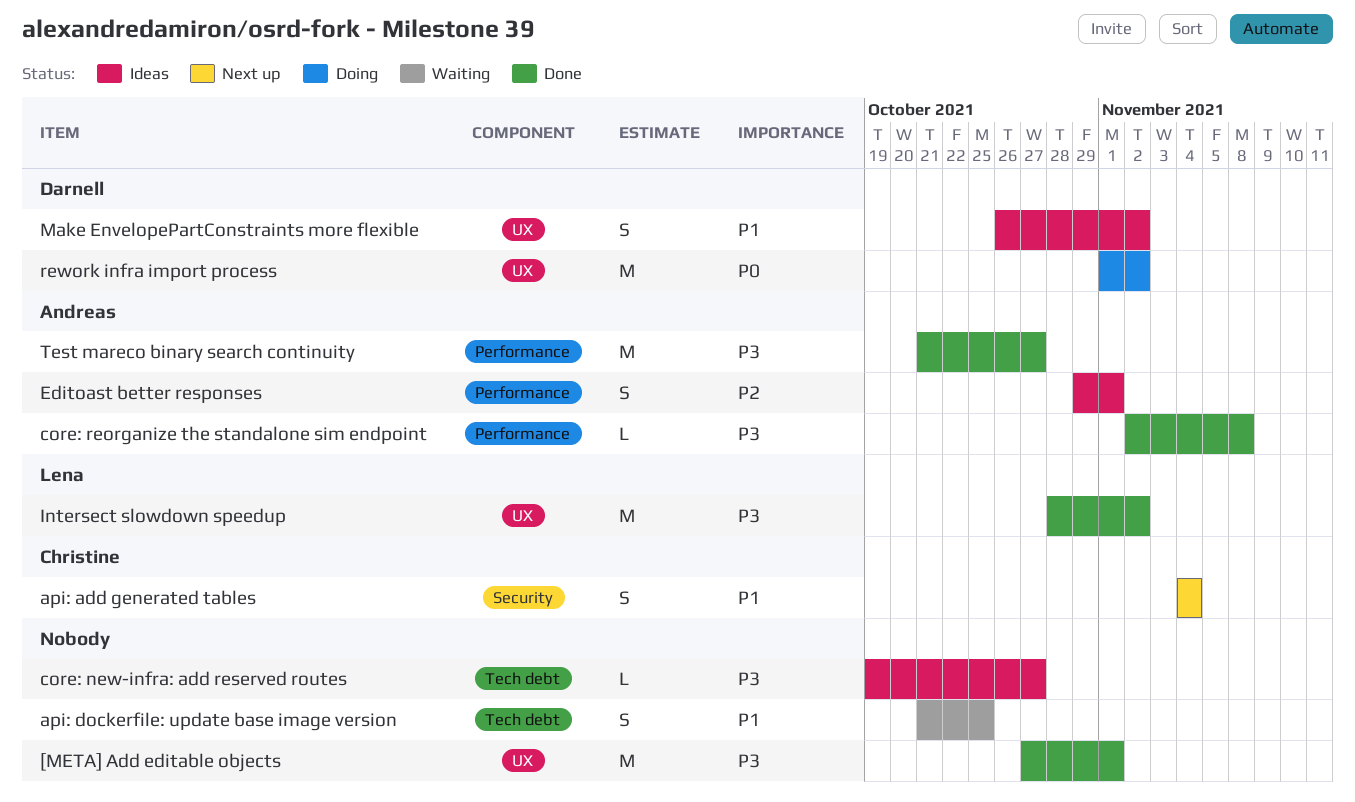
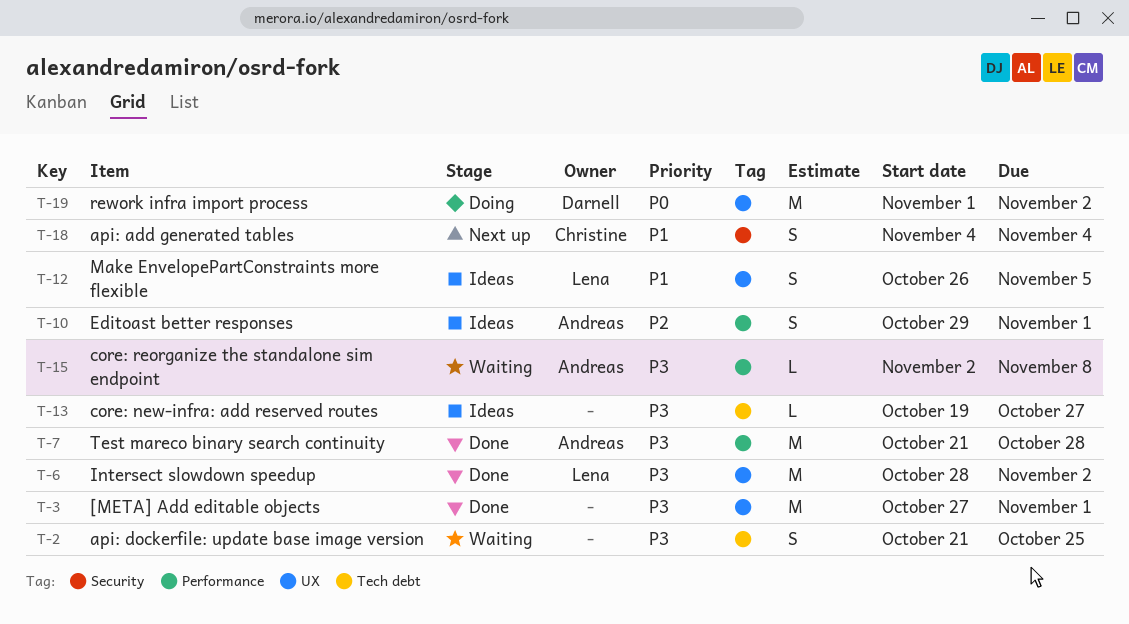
api: dockerfile: update base image version, priority: P1 -> P3
core: reorganize the standalone sim endpoint, status: Done -> Waiting
Make EnvelopePartConstraints more flexible, owner: Darnell -> Lena
Make EnvelopePartConstraints more flexible, due: Nov 2 -> Nov 5
Test mareco binary search continuity, due: Oct 27 -> Oct 28

